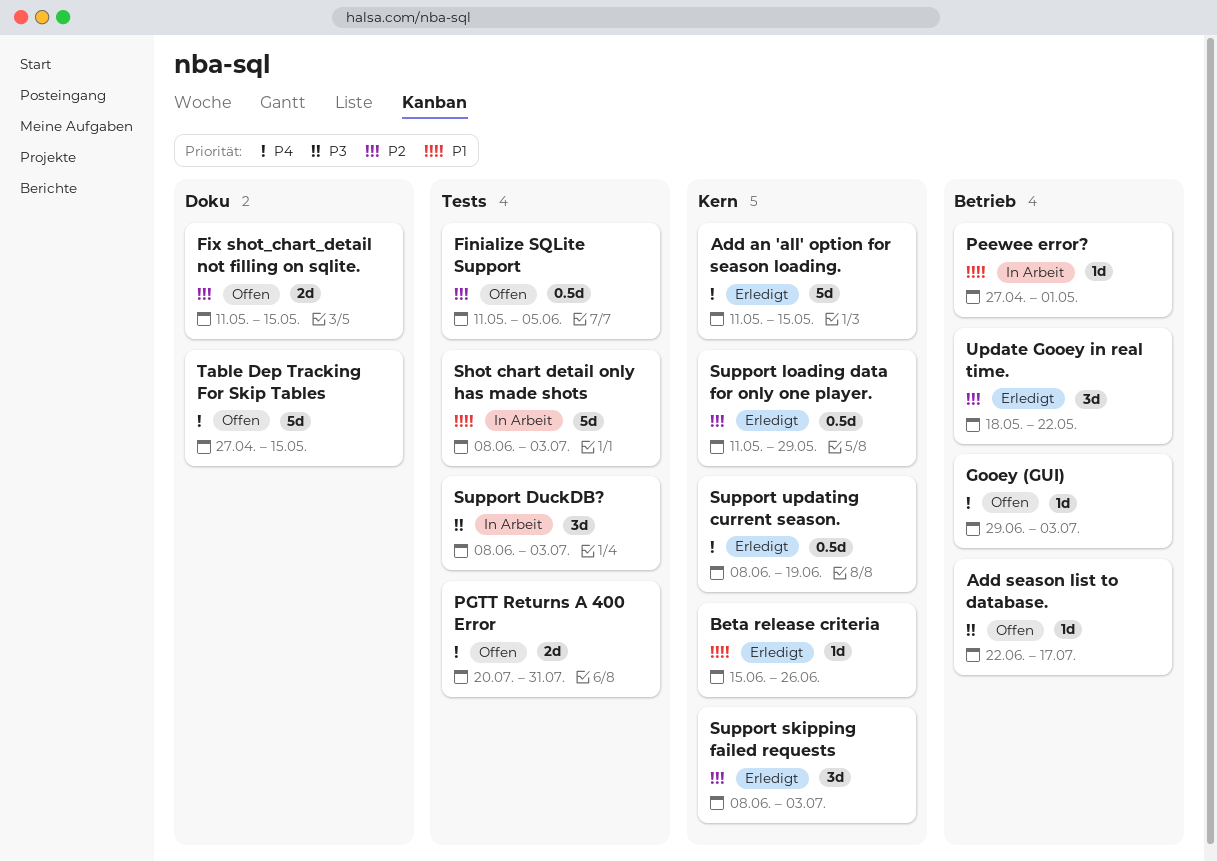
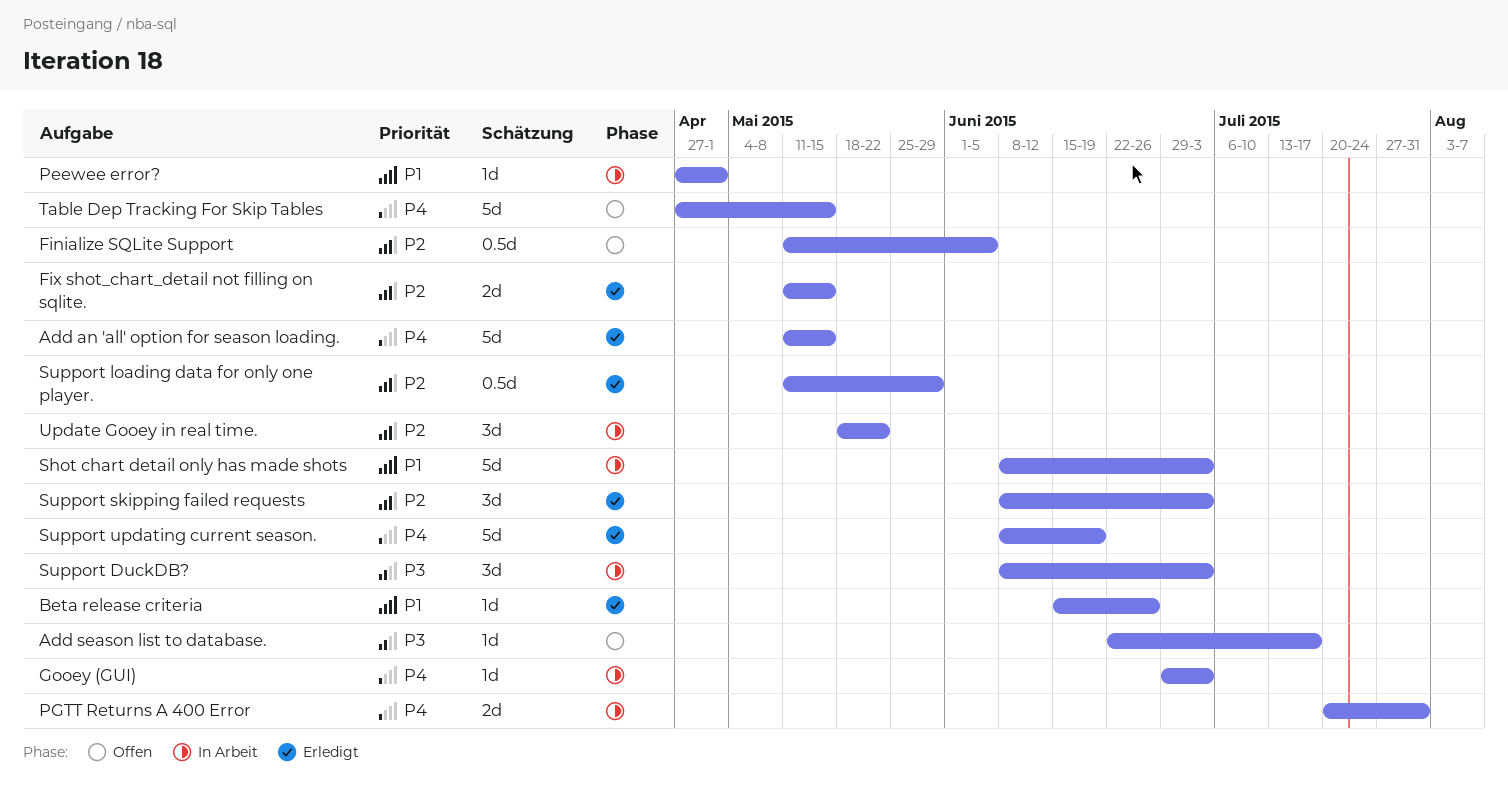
Fix shot_chart_detail not filling on sqlite., status: Offen -> Erledigt
Gooey (GUI), status: Offen -> In Arbeit
PGTT Returns A 400 Error, status: Offen -> In Arbeit
Support updating current season., estimate: 0.5d -> 5d
Update Gooey in real time., status: Erledigt -> In Arbeit

